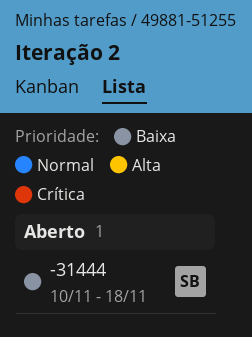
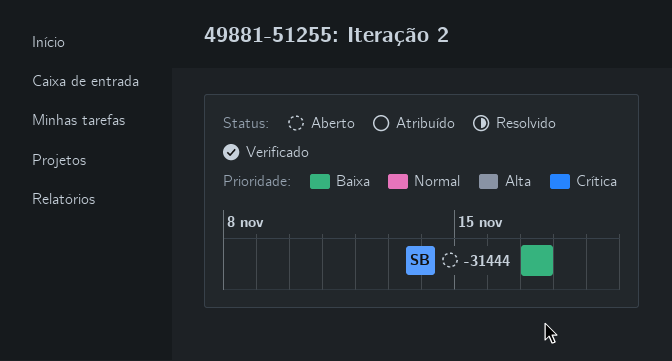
-31444, start: Nov 10 -> Nov 17
-31444, due: Nov 18 -> Nov 17

